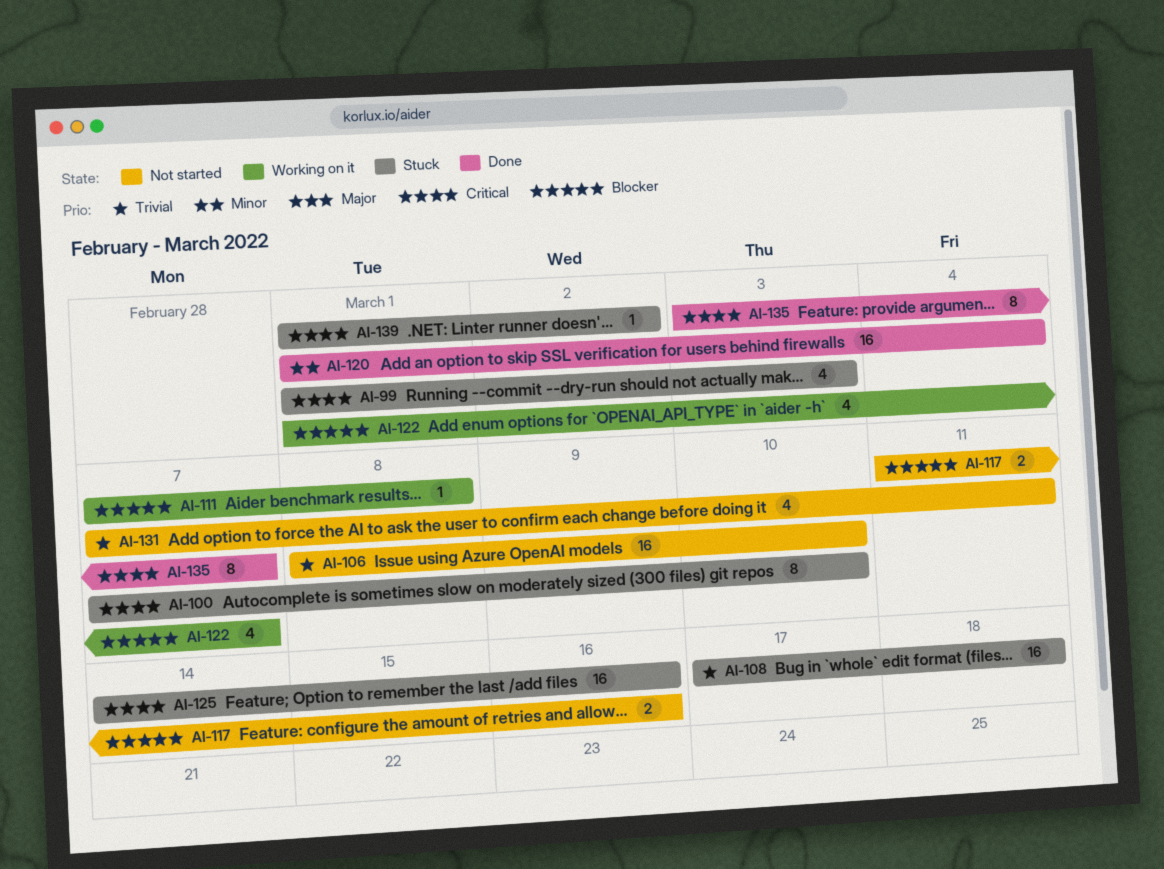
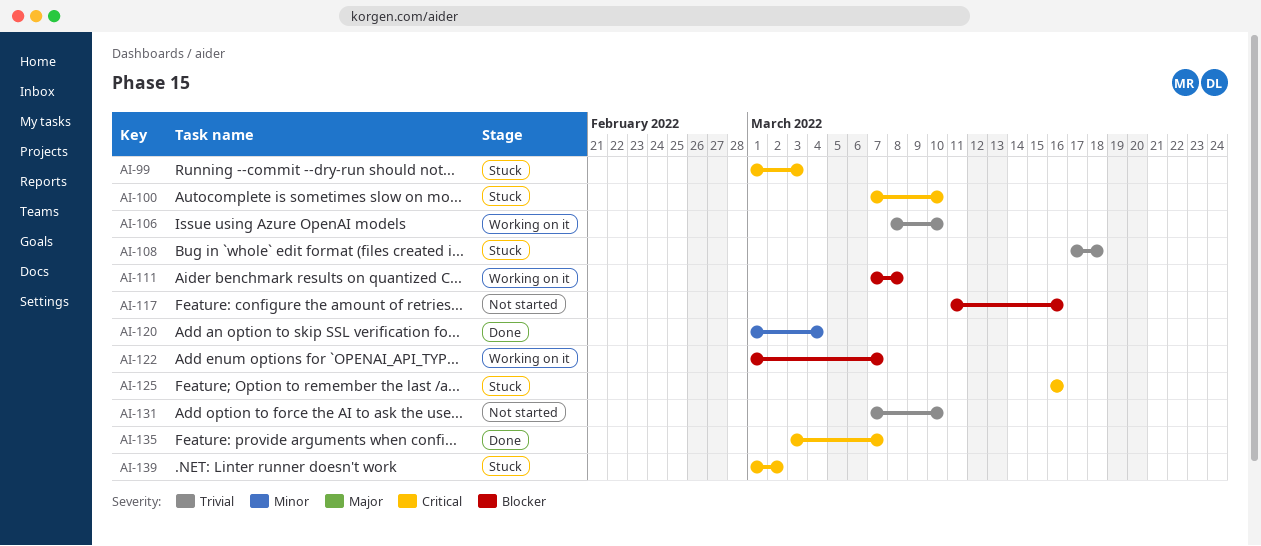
AI-106, status: Not started -> Working on it
AI-125, start: Mar 14 -> Mar 16
AI-131, due: Mar 11 -> Mar 10

